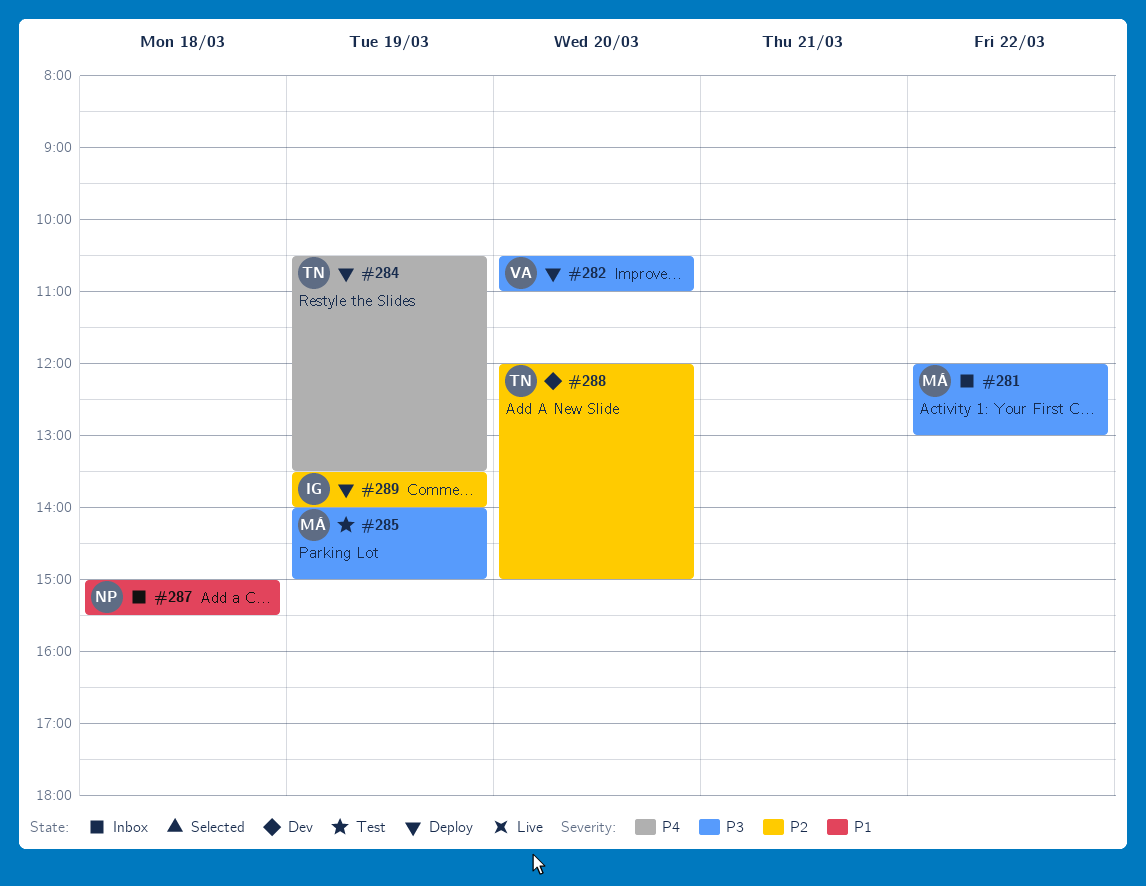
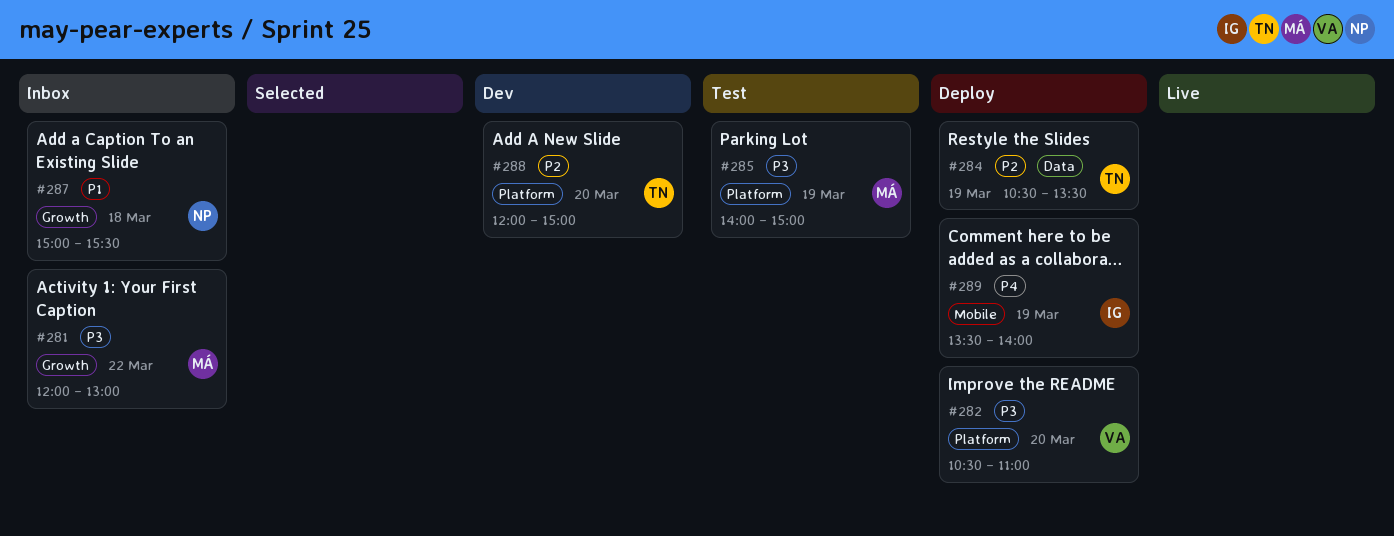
#284, priority: P4 -> P2
#289, priority: P2 -> P4

